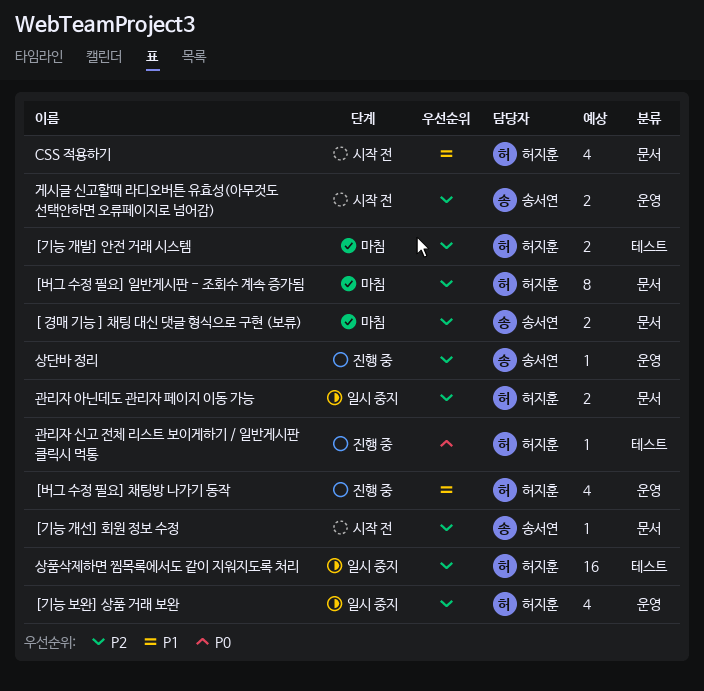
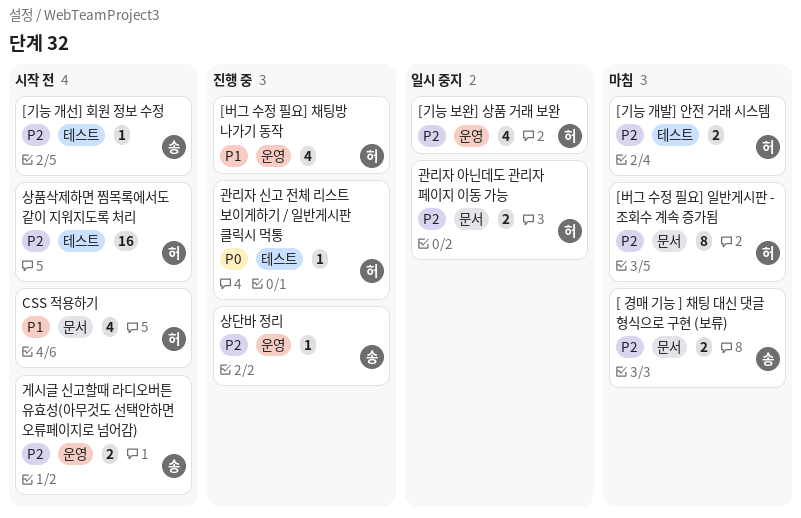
[기능 개선] 회원 정보 수정, label: 문서 -> 테스트
상품삭제하면 찜목록에서도 같이 지워지도록 처리, status: 일시 중지 -> 시작 전

